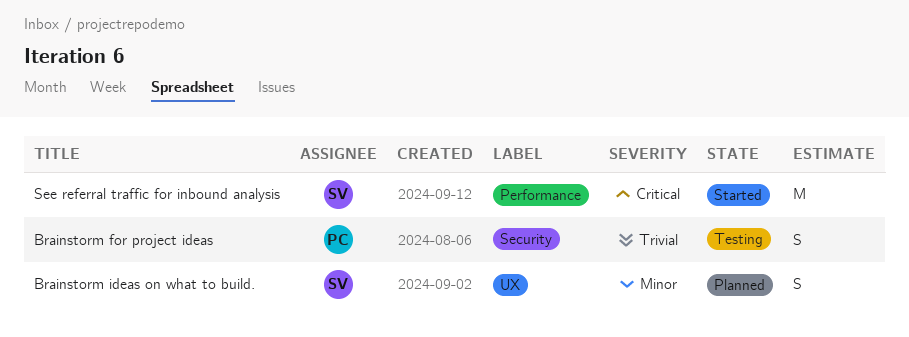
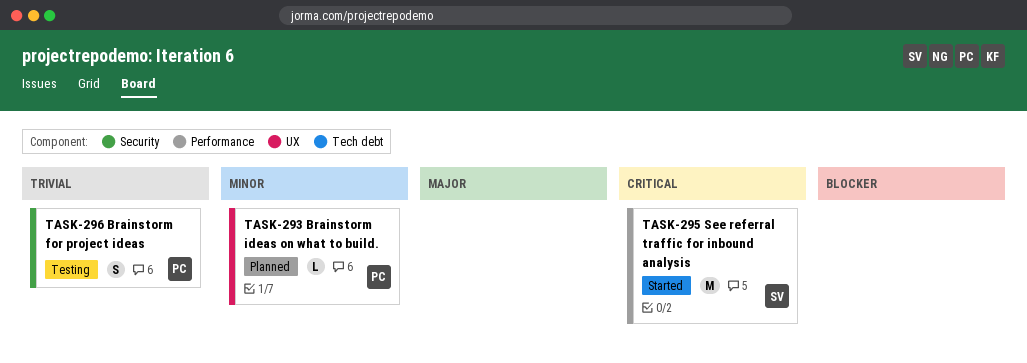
Brainstorm ideas on what to build., owner: SV -> PC
Brainstorm ideas on what to build., estimate: S -> L

